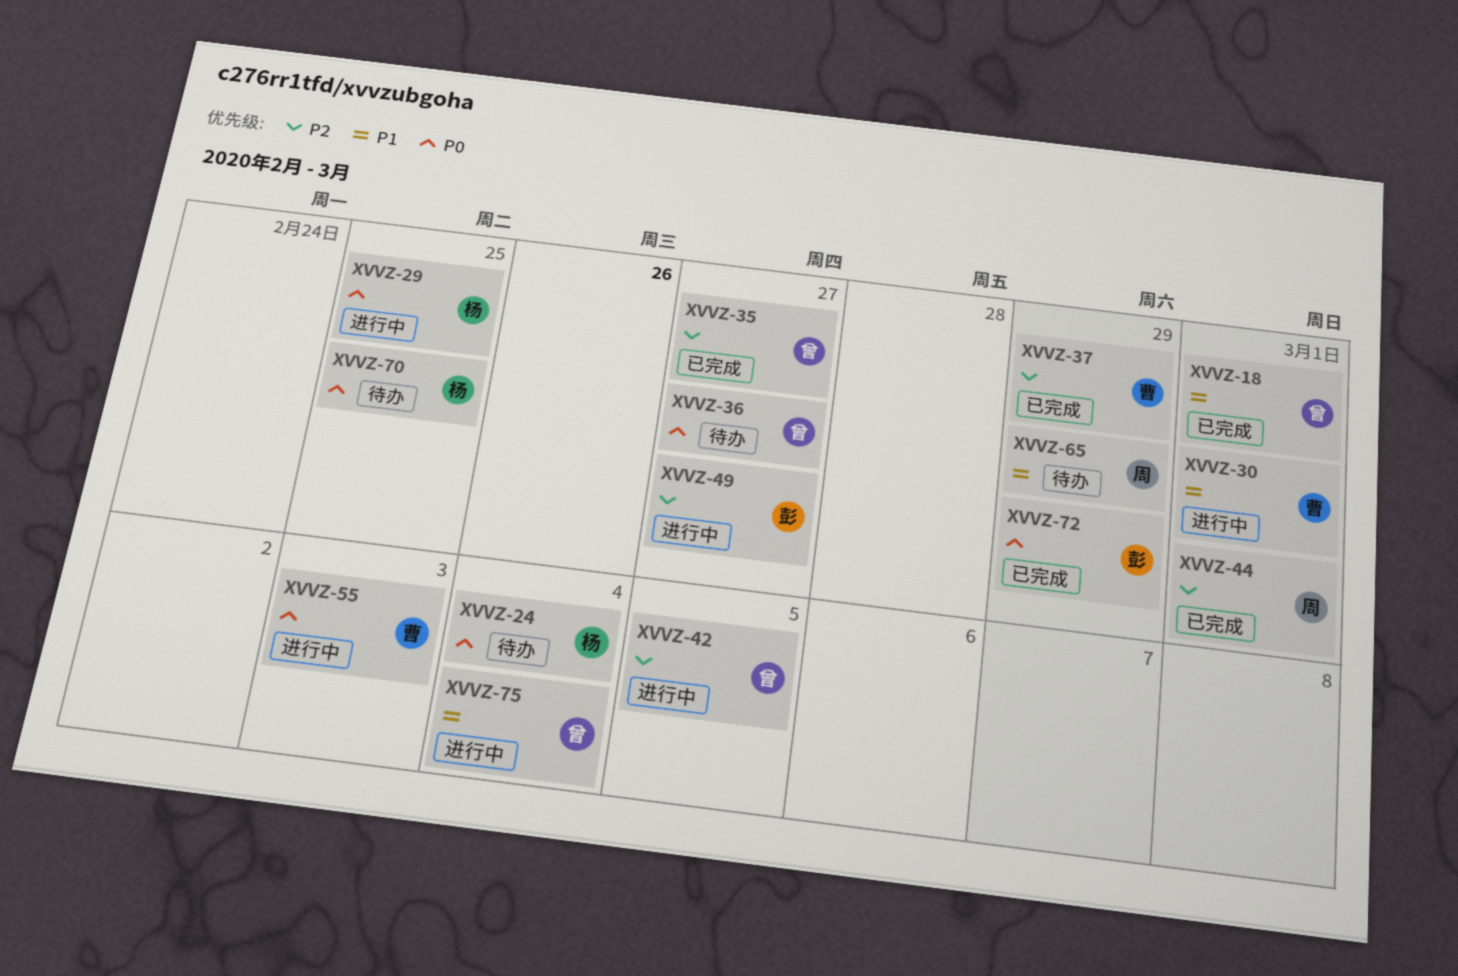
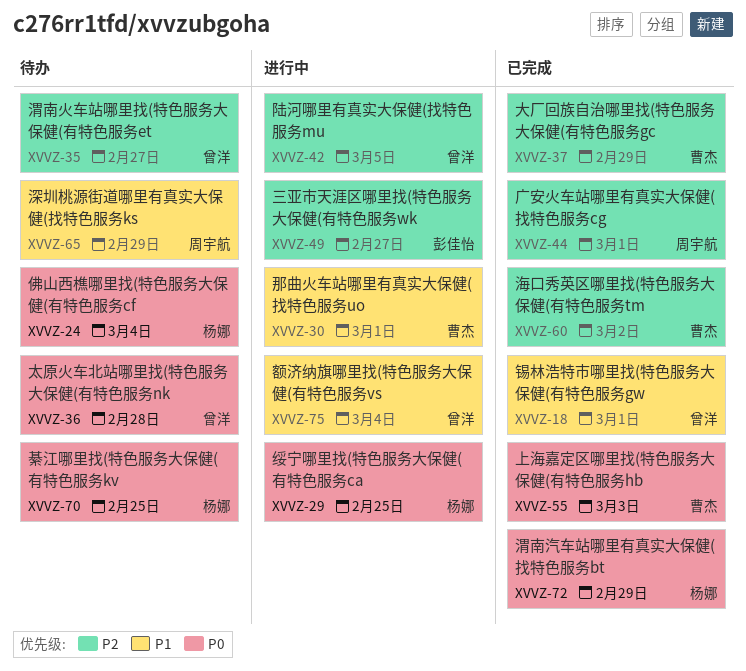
XVVZ-35, status: 已完成 -> 待办
XVVZ-36, due: Feb 27 -> Feb 28
XVVZ-55, status: 进行中 -> 已完成
XVVZ-60: none -> present
XVVZ-72, owner: 彭佳怡 -> 杨娜

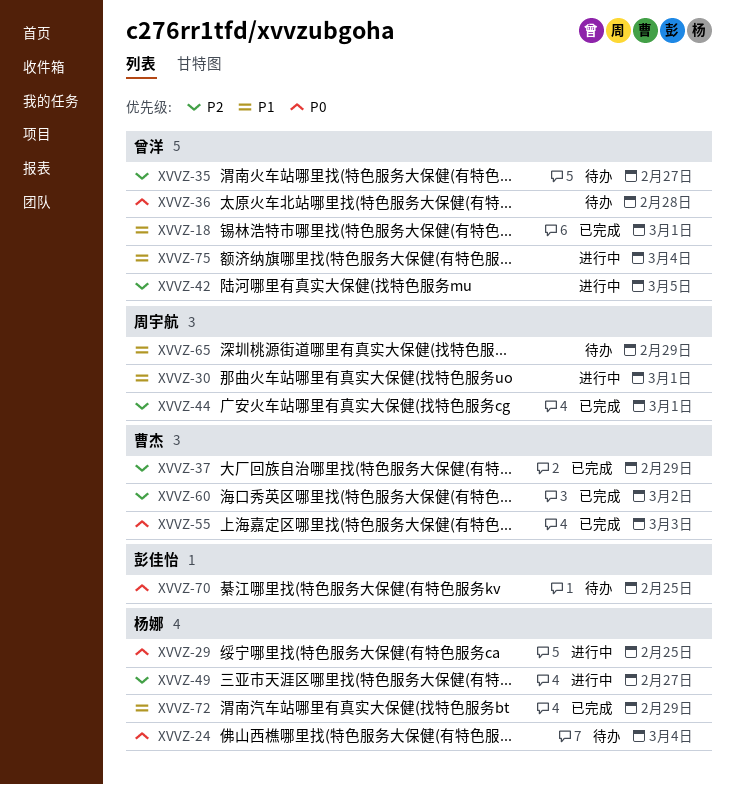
XVVZ-30, owner: 曹杰 -> 周宇航
XVVZ-49, owner: 彭佳怡 -> 杨娜
XVVZ-70, owner: 杨娜 -> 彭佳怡
XVVZ-72, priority: P0 -> P1

